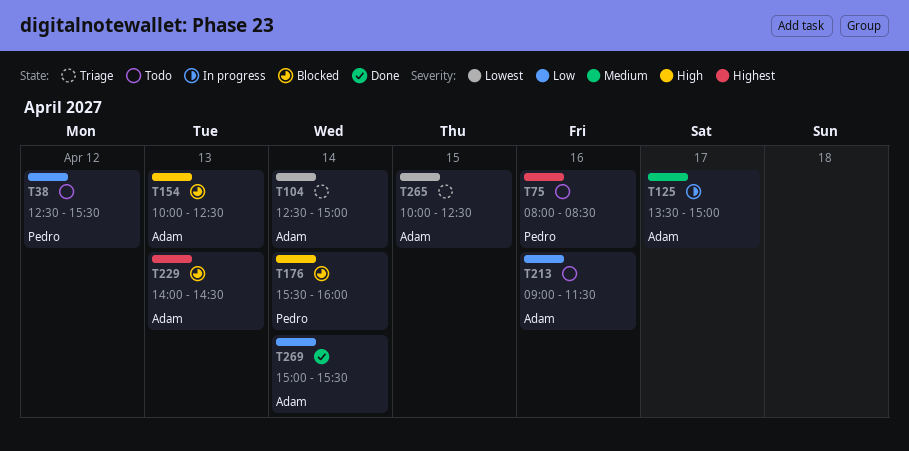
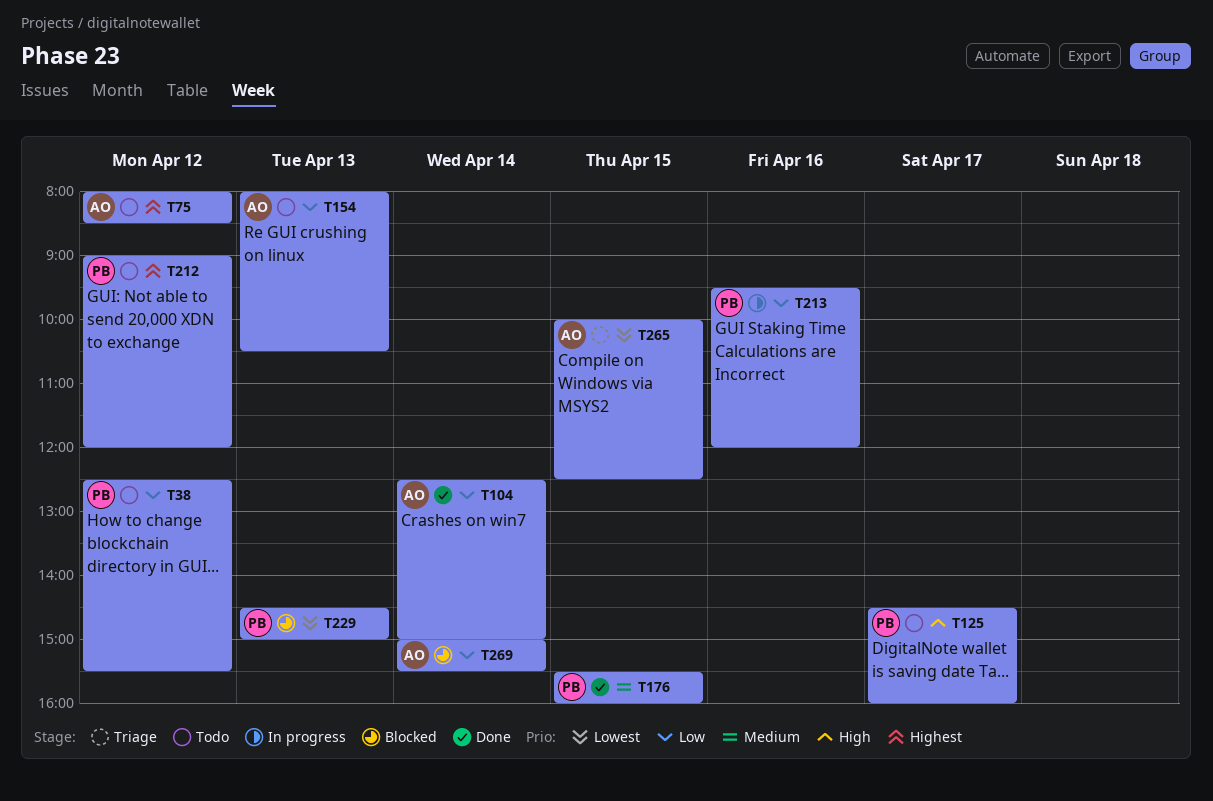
T75, owner: Pedro -> Adam
T75, day: Apr 16 -> Apr 12
T104, status: Triage -> Done
T104, priority: Lowest -> Low
T125, status: In progress -> Todo
T125, owner: Adam -> Pedro
T125, priority: Medium -> High
T125, begins: 13:30 -> 14:30
T125, ends: 15:00 -> 16:00
T154, status: Blocked -> Todo
T154, priority: High -> Low
T154, begins: 10:00 -> 08:00
T154, ends: 12:30 -> 10:30
T176, status: Blocked -> Done
T176, priority: High -> Medium
T176, day: Apr 14 -> Apr 15
T212: none -> present
T213, status: Todo -> In progress
T213, owner: Adam -> Pedro
T213, begins: 09:00 -> 09:30
T213, ends: 11:30 -> 12:00
T229, owner: Adam -> Pedro
T229, priority: Highest -> Lowest
T229, begins: 14:00 -> 14:30
T229, ends: 14:30 -> 15:00
T269, status: Done -> Blocked

